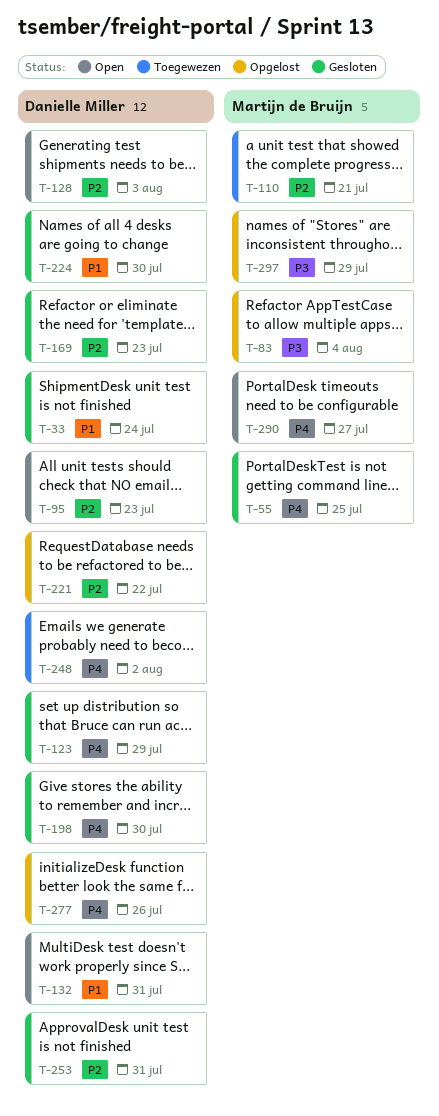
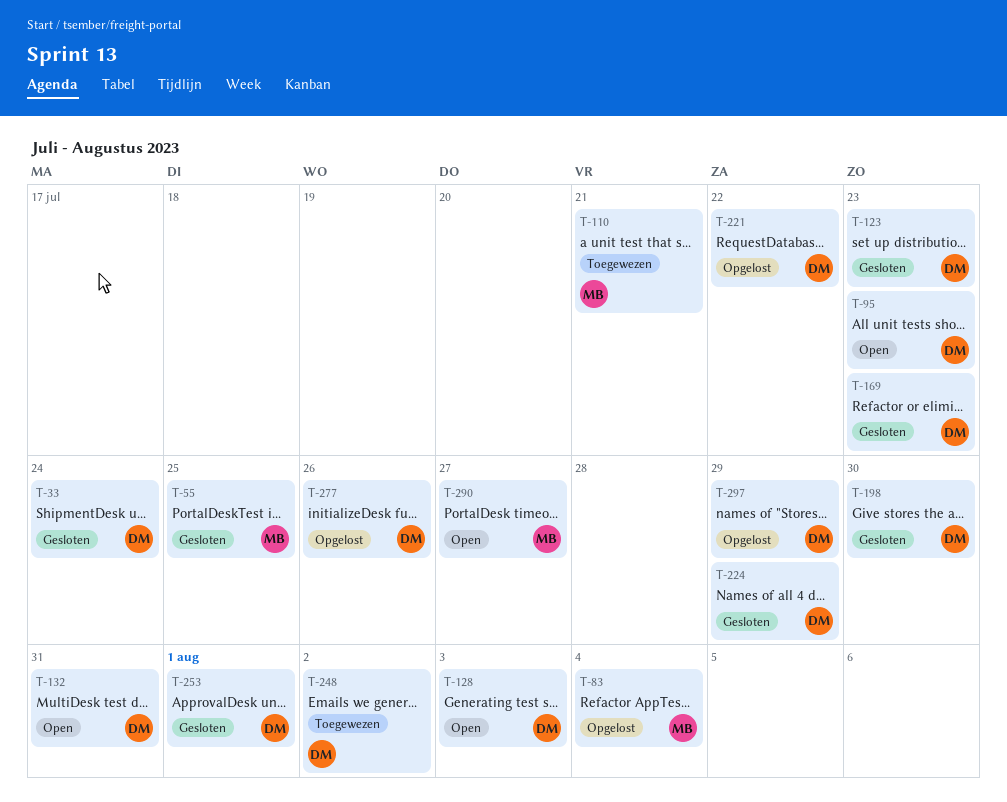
T-123, due: Jul 29 -> Jul 23
T-224, due: Jul 30 -> Jul 29
T-253, due: Jul 31 -> Aug 1
T-297, owner: Martijn de Bruijn -> Danielle Miller

